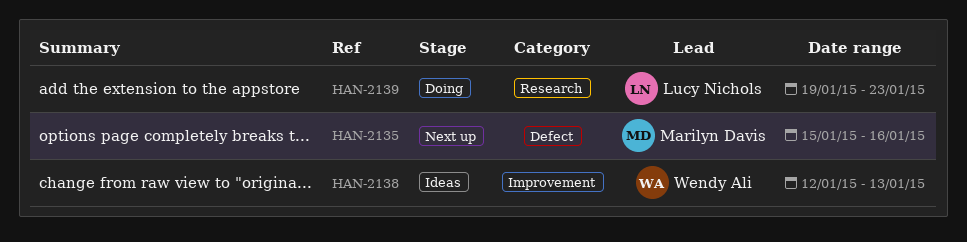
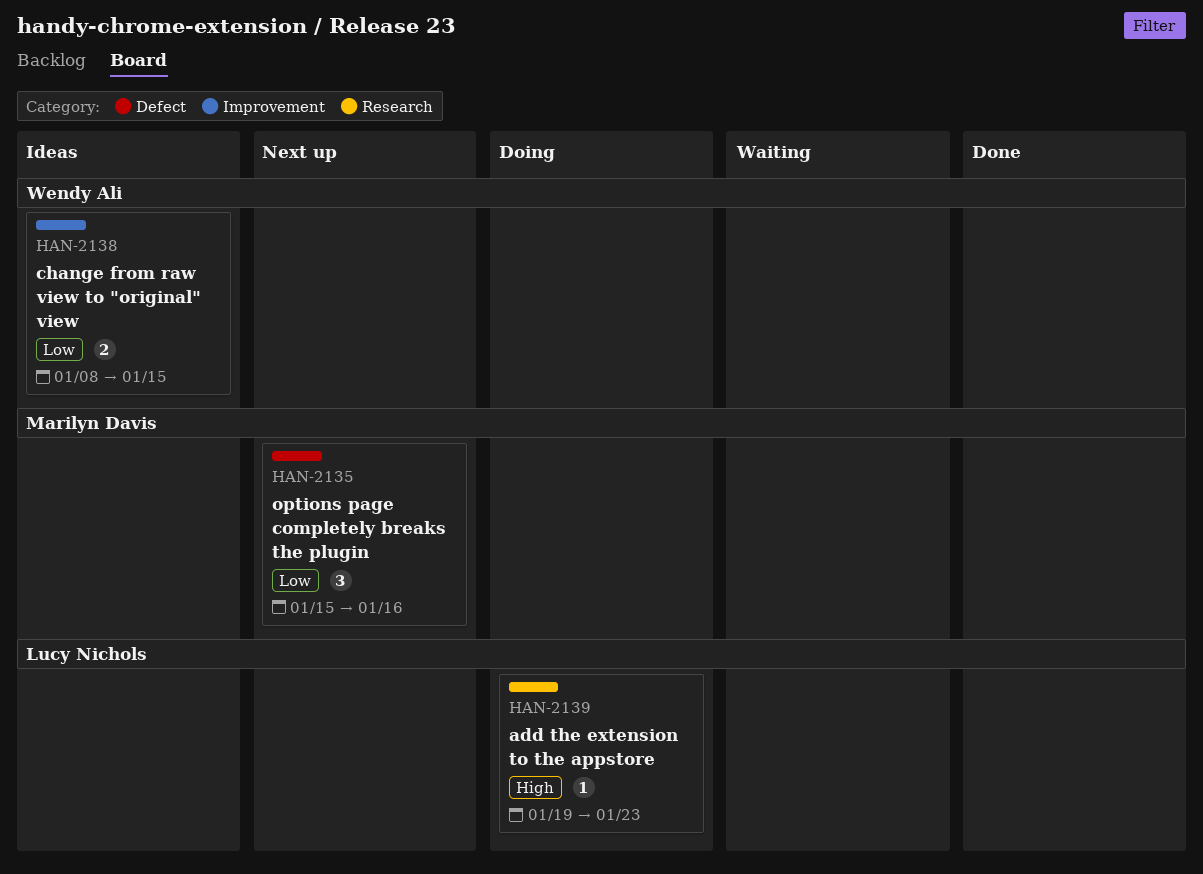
HAN-2138, start: Jan 12 -> Jan 8
HAN-2138, due: Jan 13 -> Jan 15

